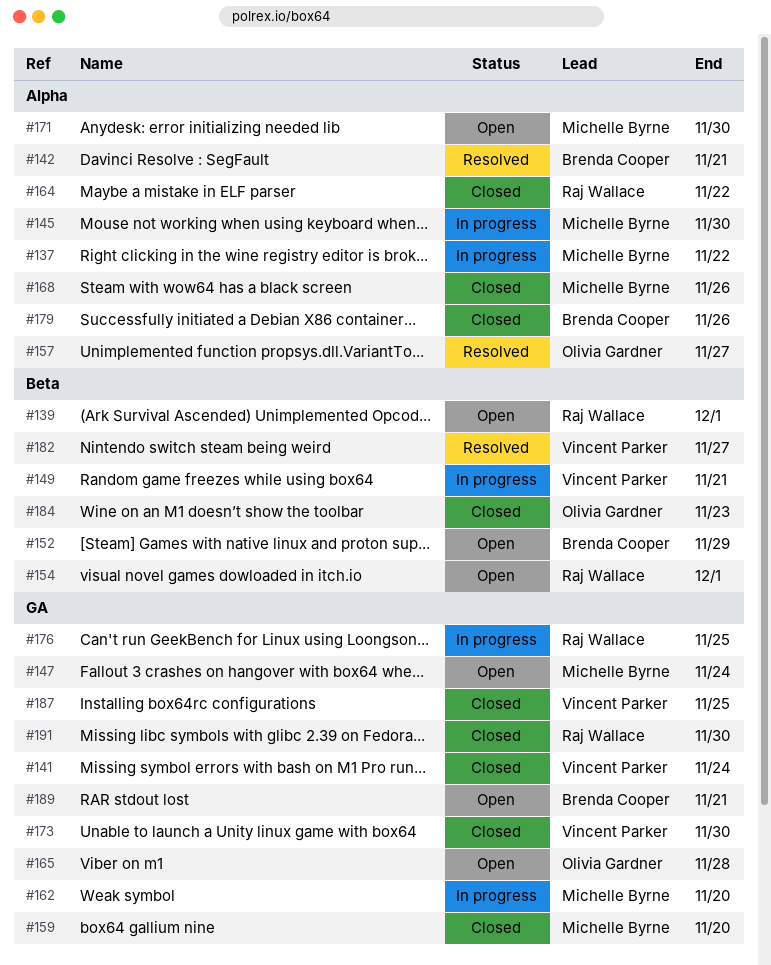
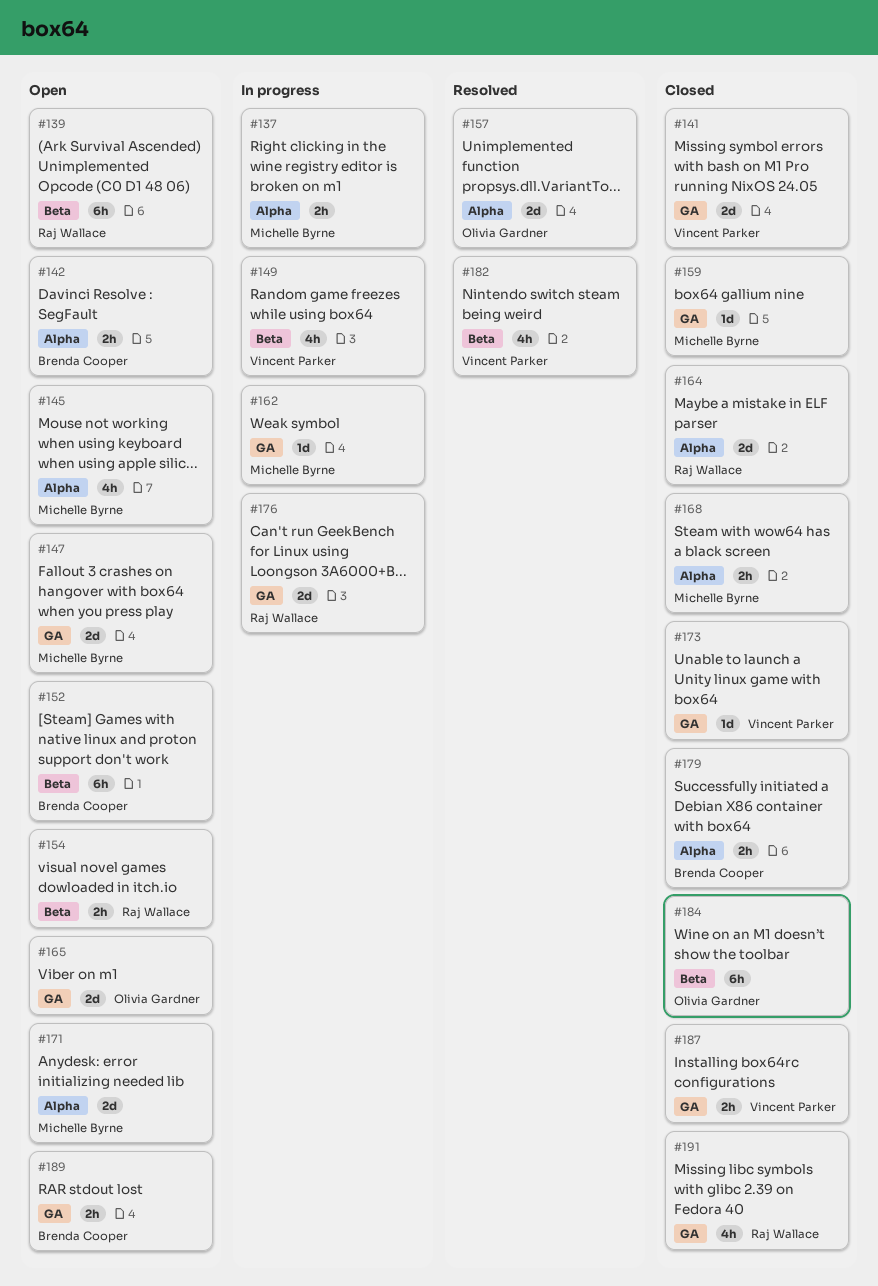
#142, status: Resolved -> Open
#145, status: In progress -> Open

